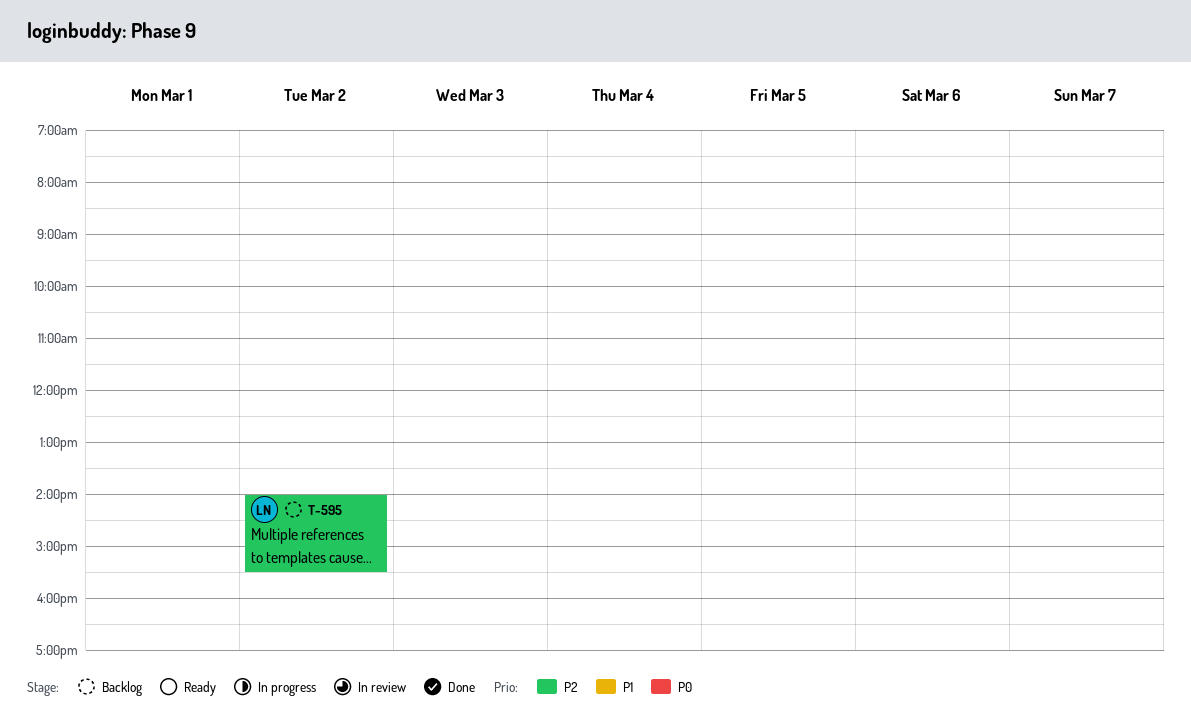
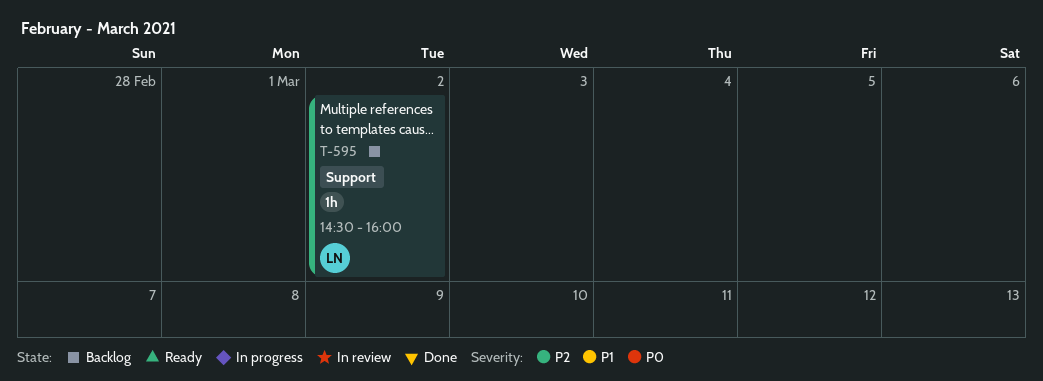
T-595, begins: 14:00 -> 14:30
T-595, ends: 15:30 -> 16:00

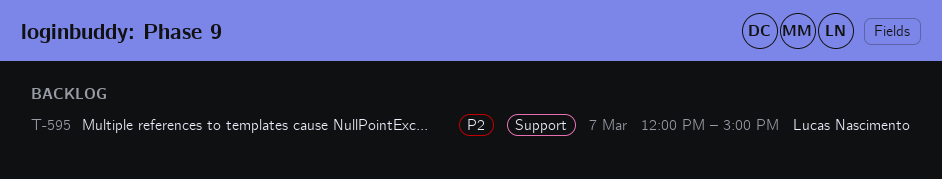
T-595, day: Mar 2 -> Mar 7
T-595, begins: 14:30 -> 12:00
T-595, ends: 16:00 -> 15:00

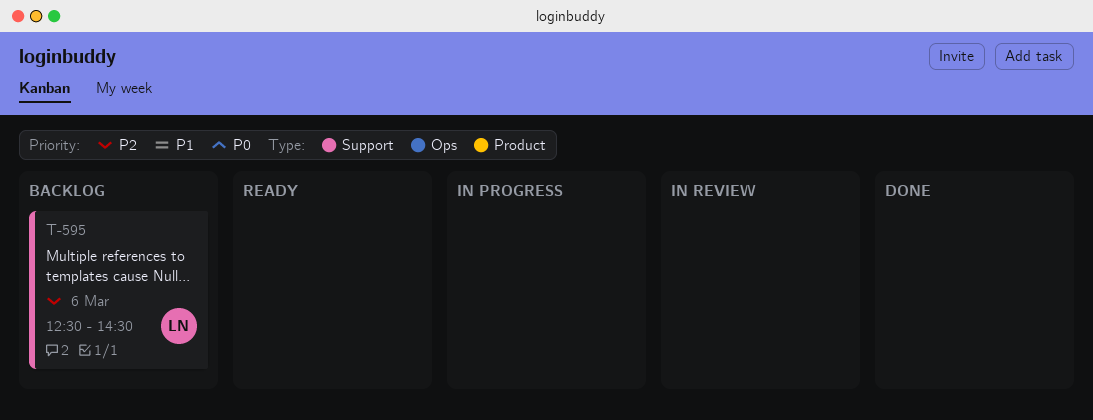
T-595, day: Mar 7 -> Mar 6
T-595, begins: 12:00 -> 12:30
T-595, ends: 15:00 -> 14:30

